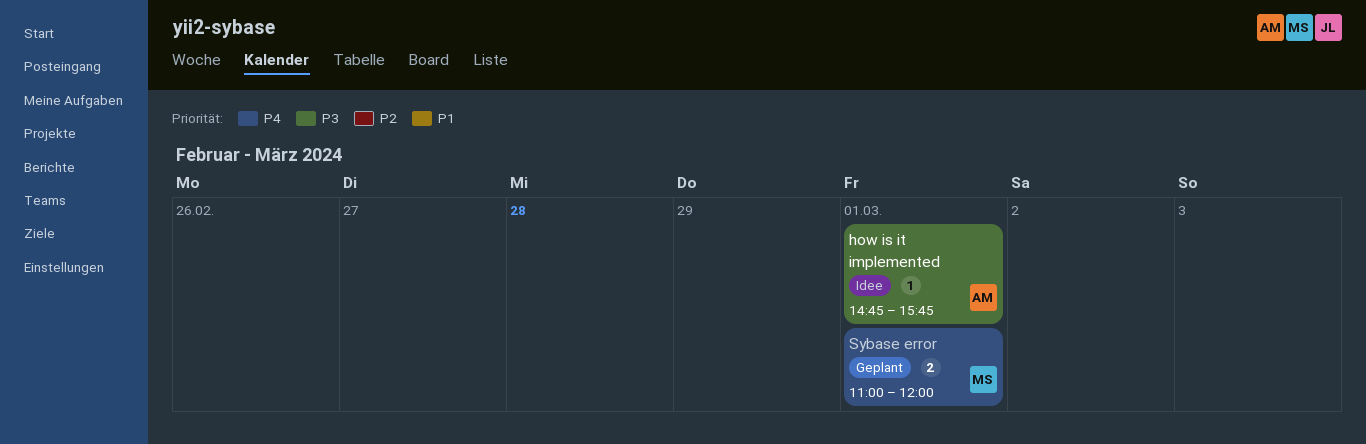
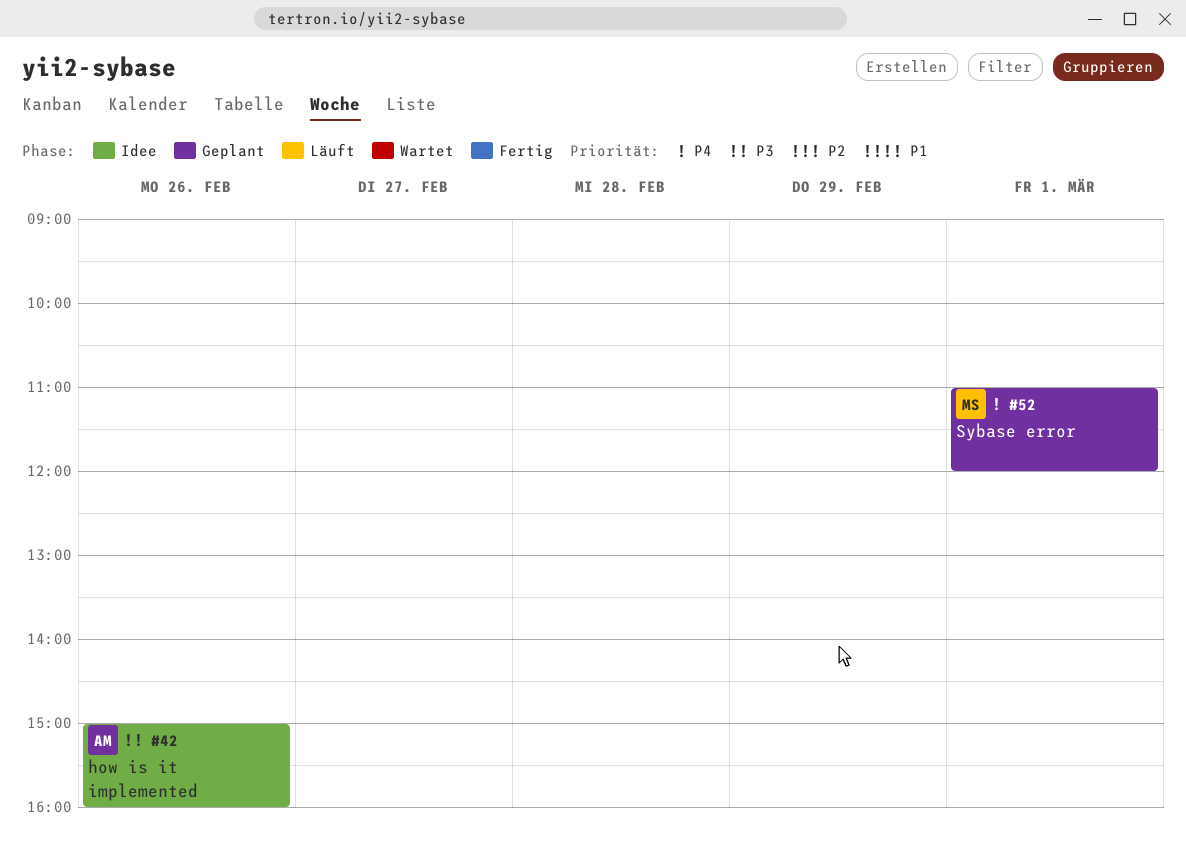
how is it implemented, day: Mar 1 -> Feb 26
how is it implemented, begins: 14:45 -> 15:00
how is it implemented, ends: 15:45 -> 16:00

